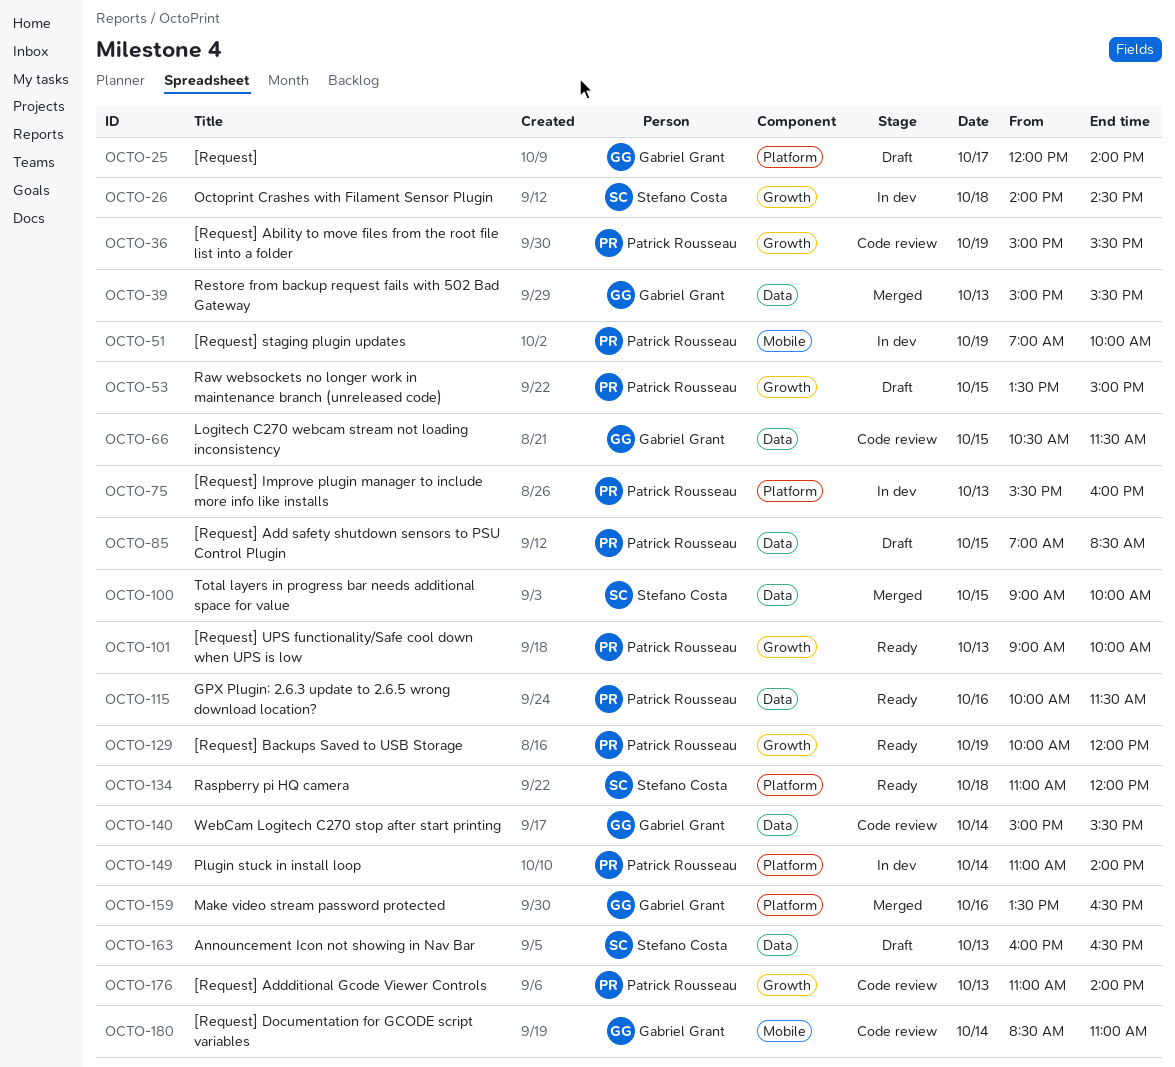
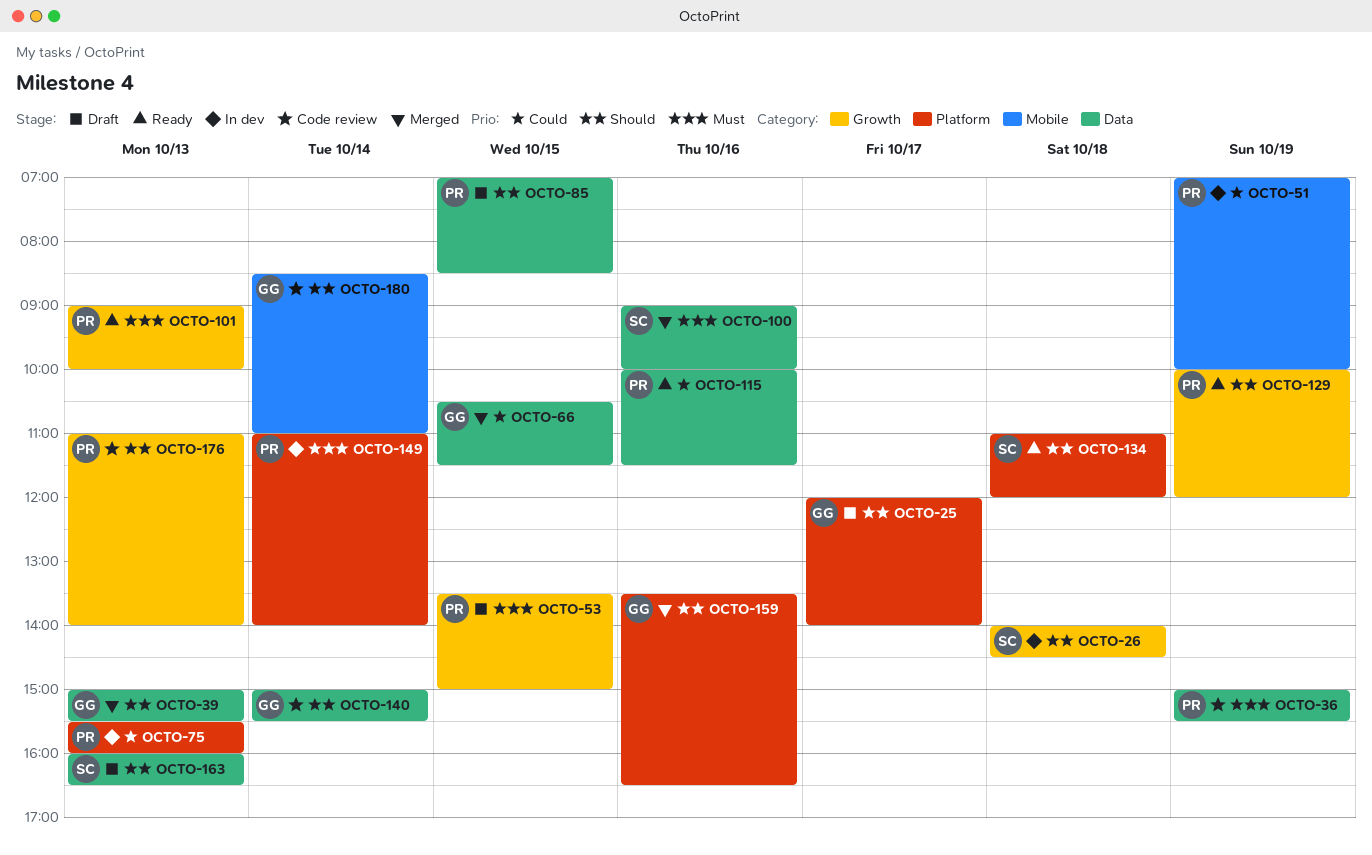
OCTO-36, label: Growth -> Data
OCTO-66, status: Code review -> Merged
OCTO-100, day: Oct 15 -> Oct 16

